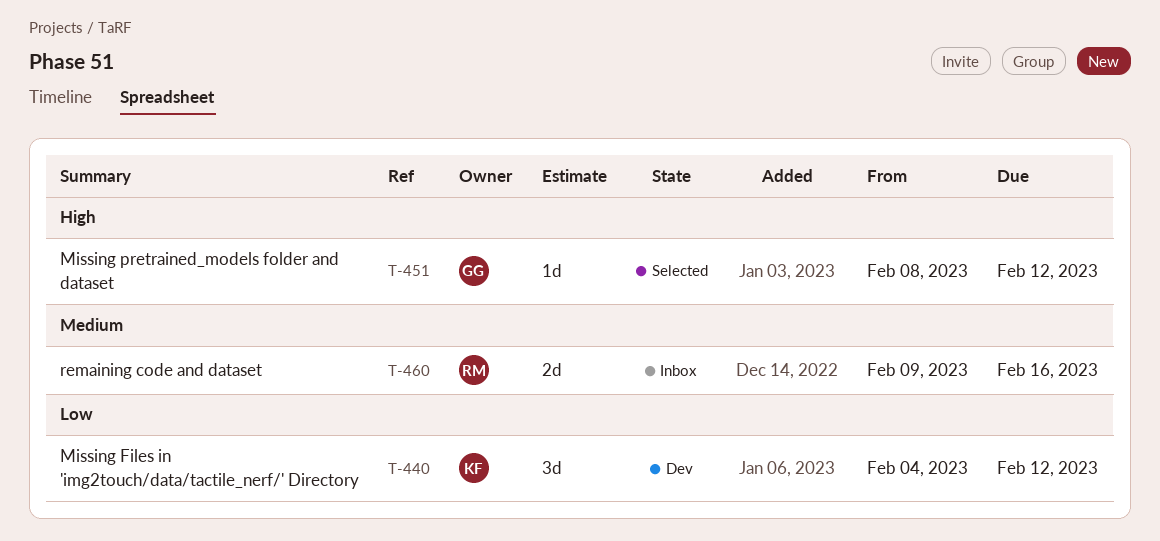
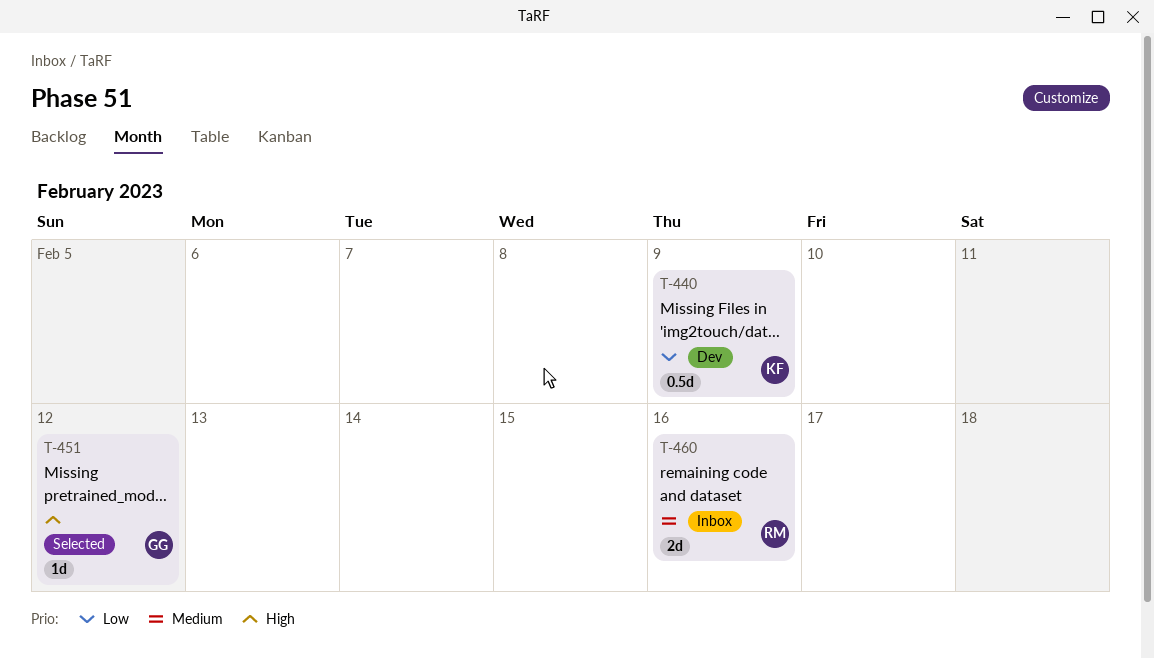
T-440, estimate: 3d -> 0.5d
T-440, due: Feb 12 -> Feb 9

